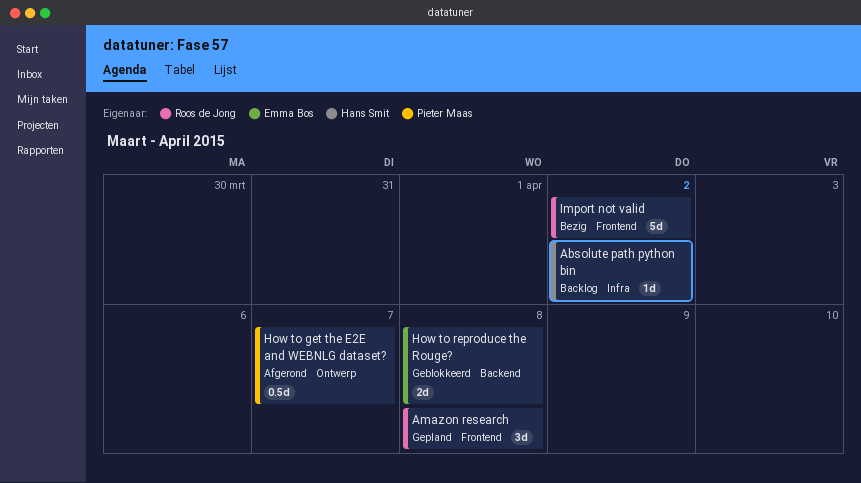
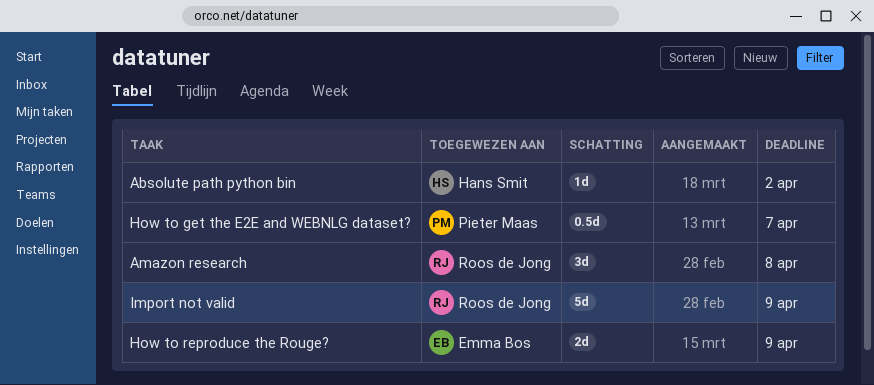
How to reproduce the Rouge?, due: Apr 8 -> Apr 9
Import not valid, due: Apr 2 -> Apr 9

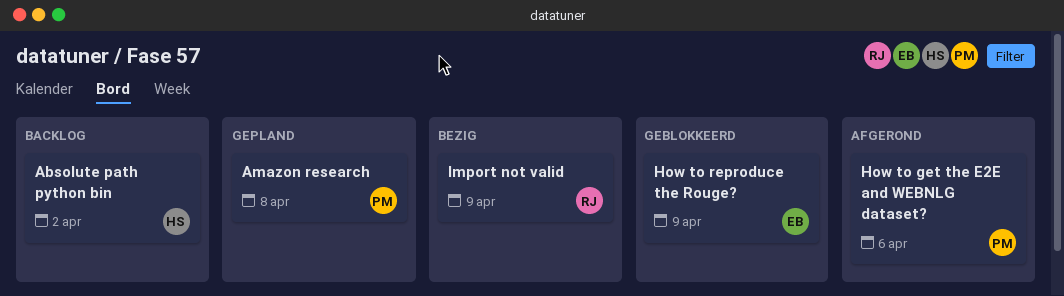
Amazon research, owner: Roos de Jong -> Pieter Maas
How to get the E2E and WEBNLG dataset?, due: Apr 7 -> Apr 6

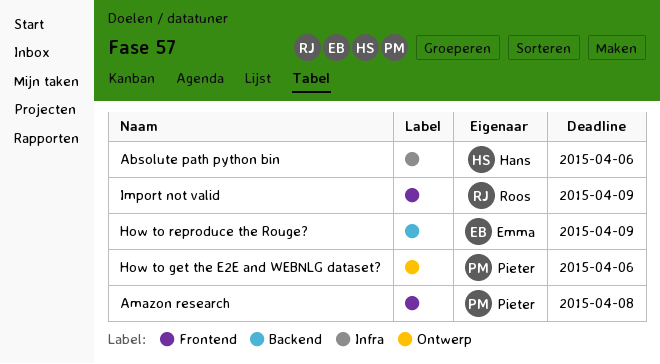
Absolute path python bin, due: Apr 2 -> Apr 6

